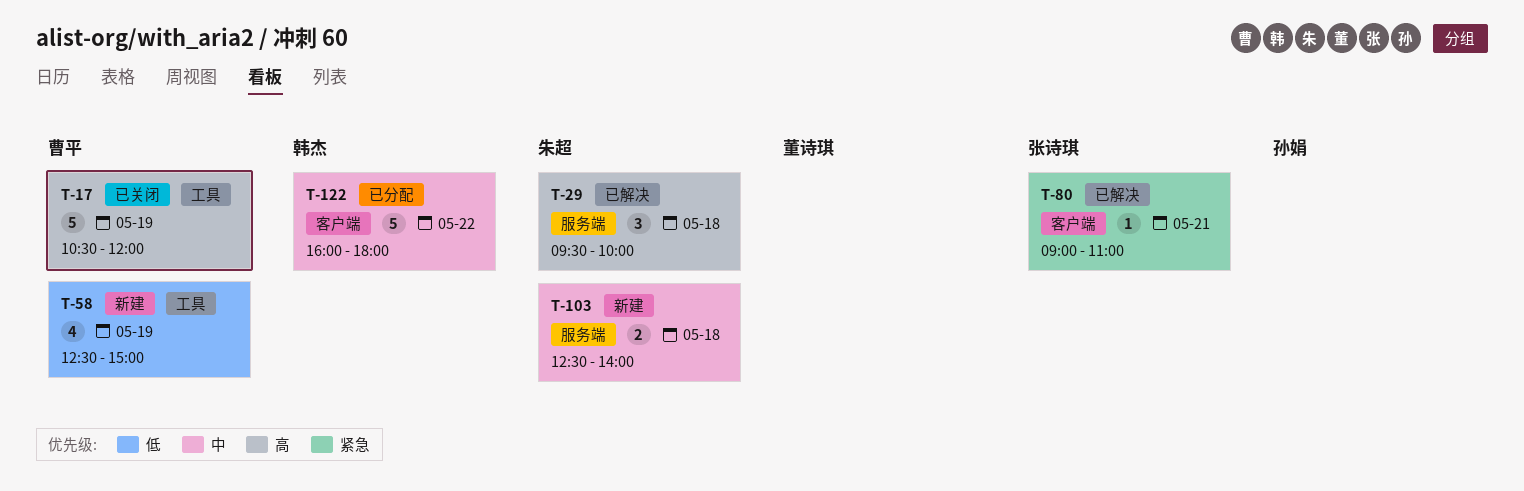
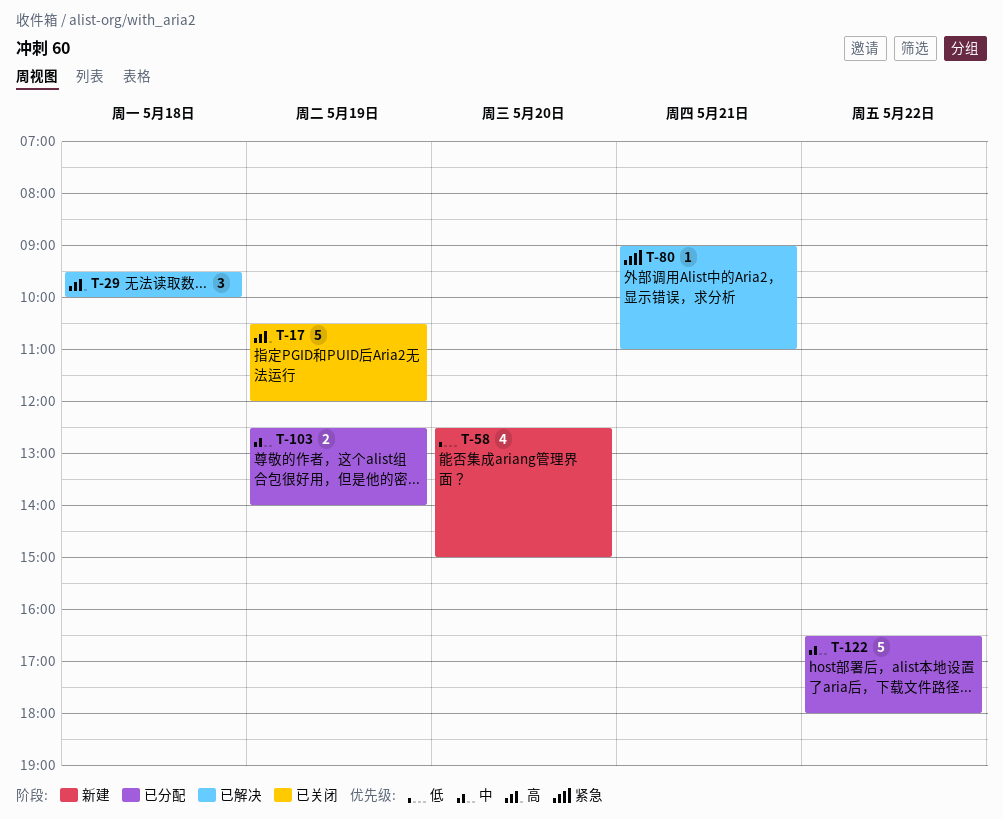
T-58, day: May 19 -> May 20
T-103, status: 新建 -> 已分配
T-103, day: May 18 -> May 19
T-122, begins: 16:00 -> 16:30

